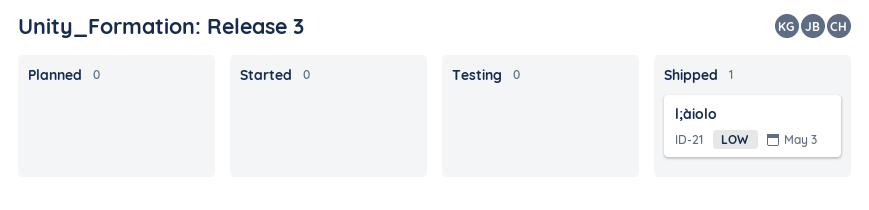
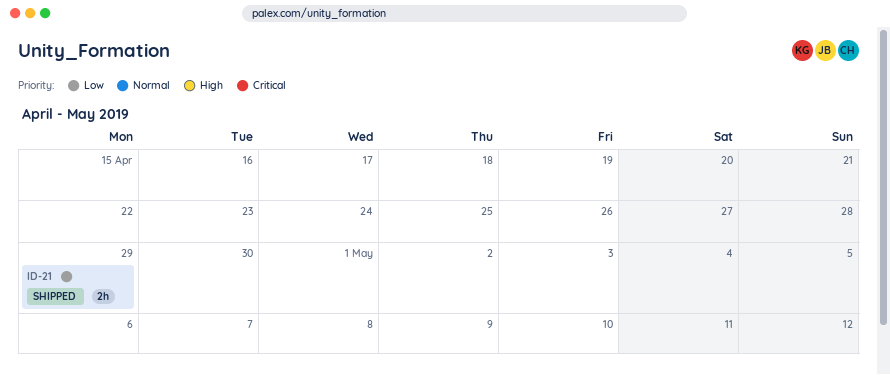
ID-21, due: May 3 -> Apr 29

